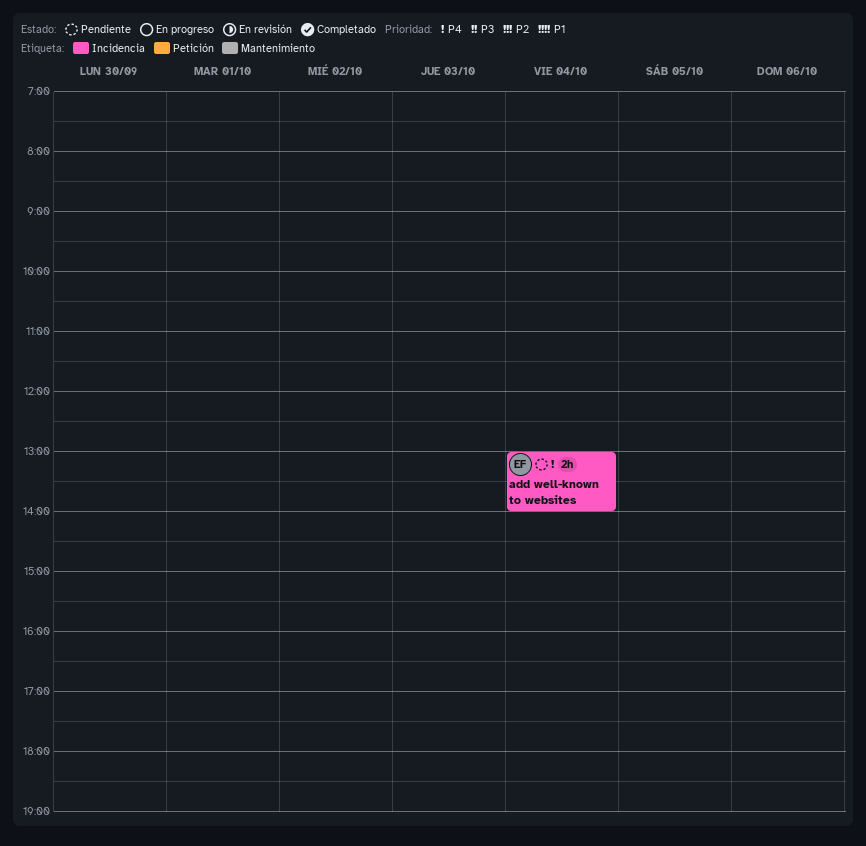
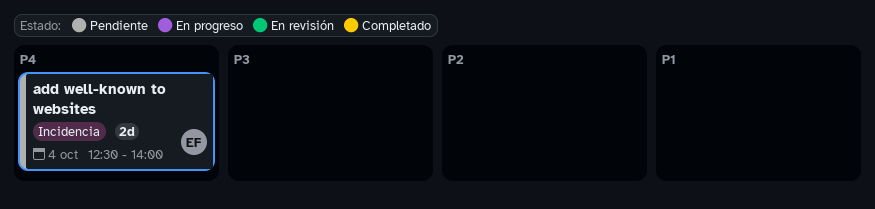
add well-known to websites, estimate: 2h -> 2d
add well-known to websites, begins: 13:00 -> 12:30

